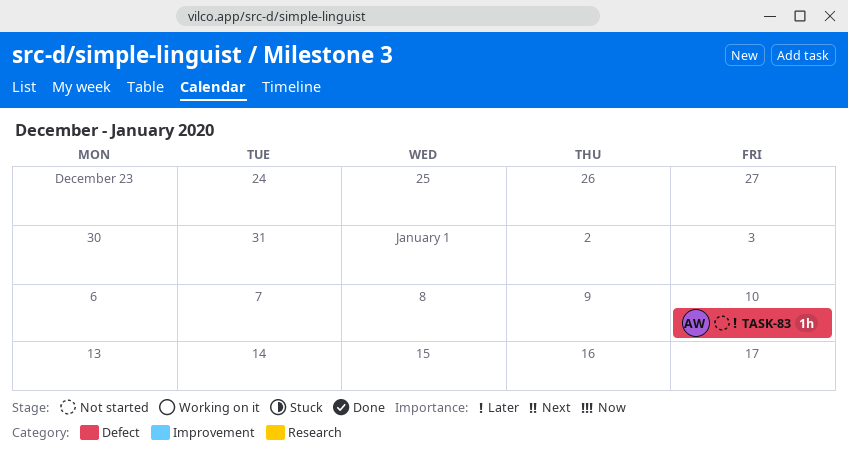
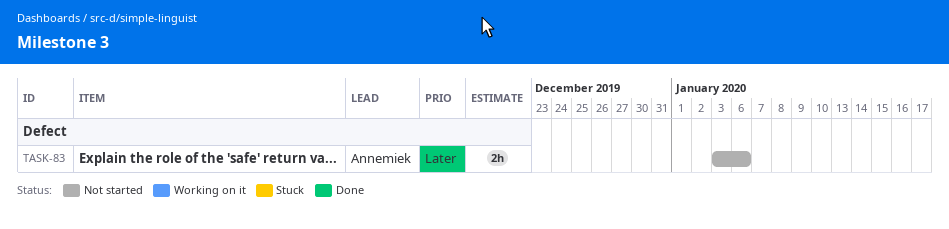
TASK-83, estimate: 1h -> 2h
TASK-83, start: Jan 10 -> Jan 3
TASK-83, due: Jan 10 -> Jan 6

